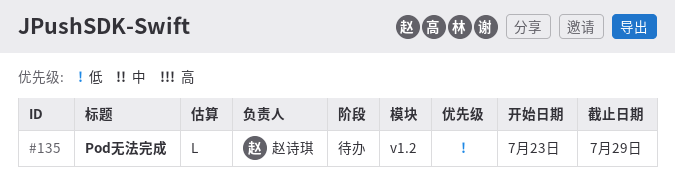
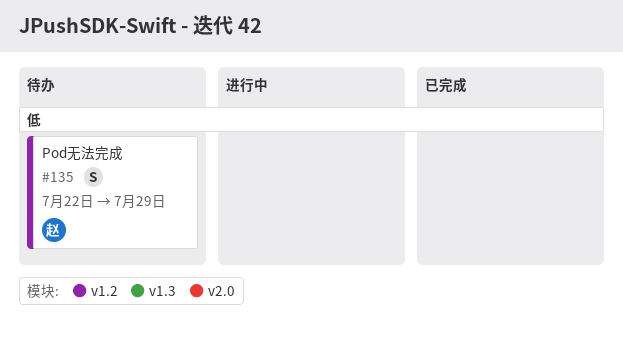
#135, estimate: L -> S
#135, start: Jul 23 -> Jul 22

